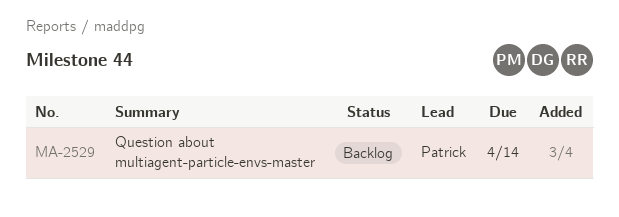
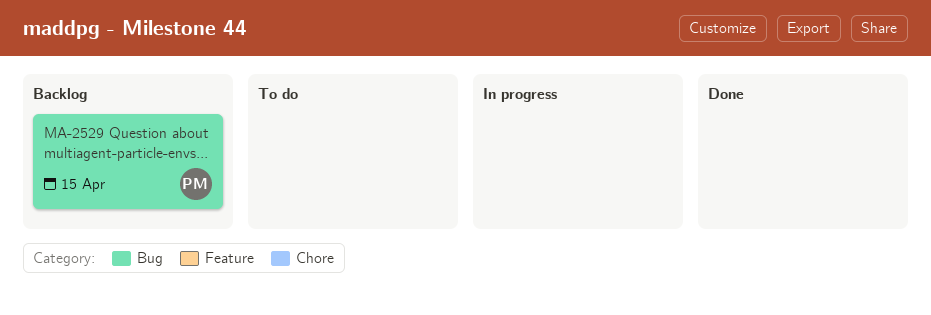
MA-2529, due: Apr 14 -> Apr 15

